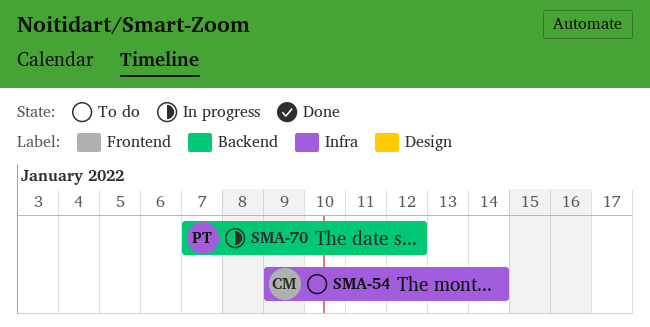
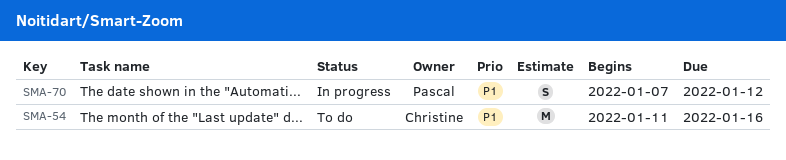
SMA-54, start: Jan 9 -> Jan 11
SMA-54, due: Jan 14 -> Jan 16

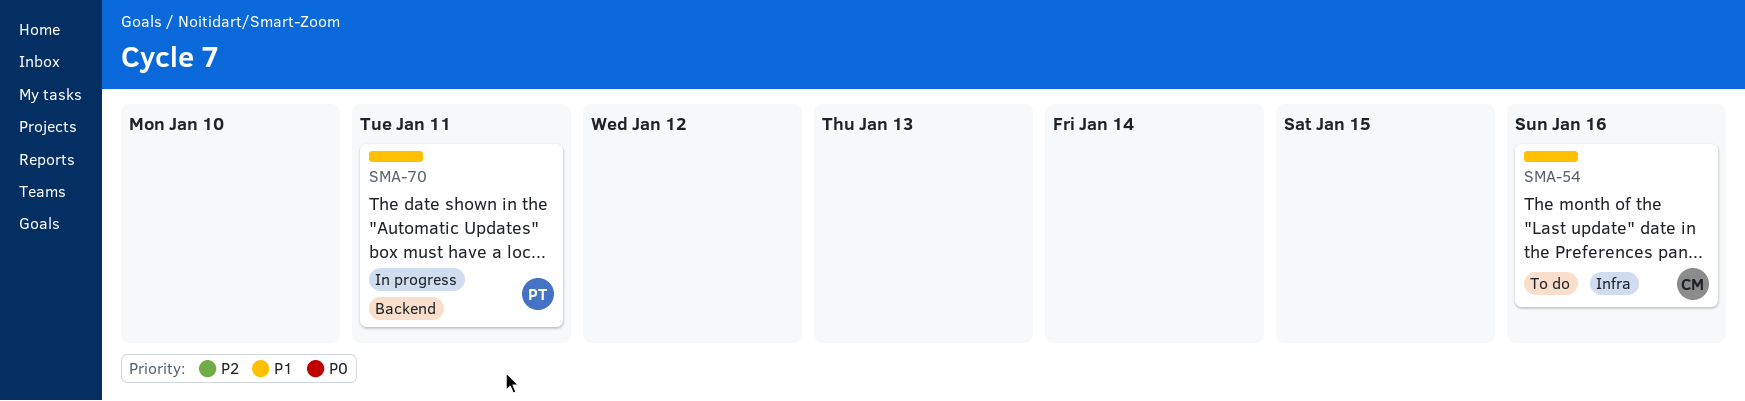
SMA-70, due: Jan 12 -> Jan 11

